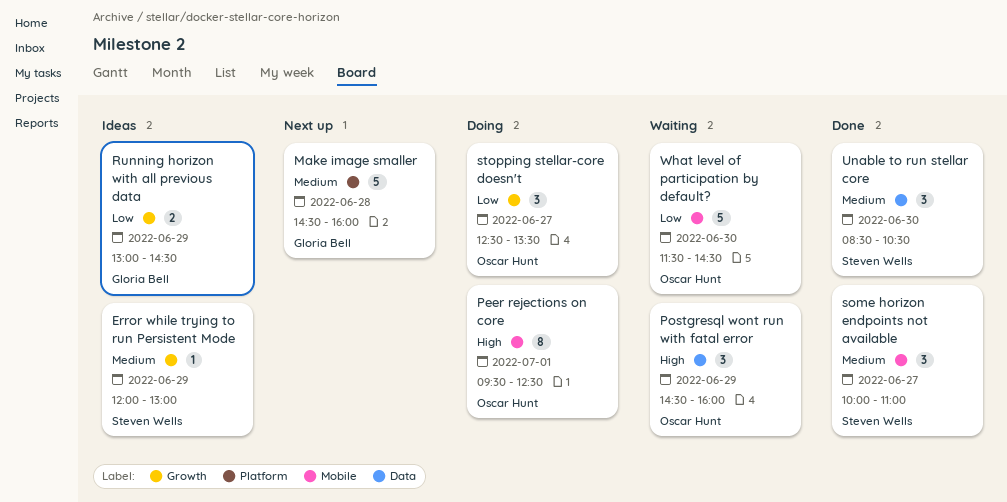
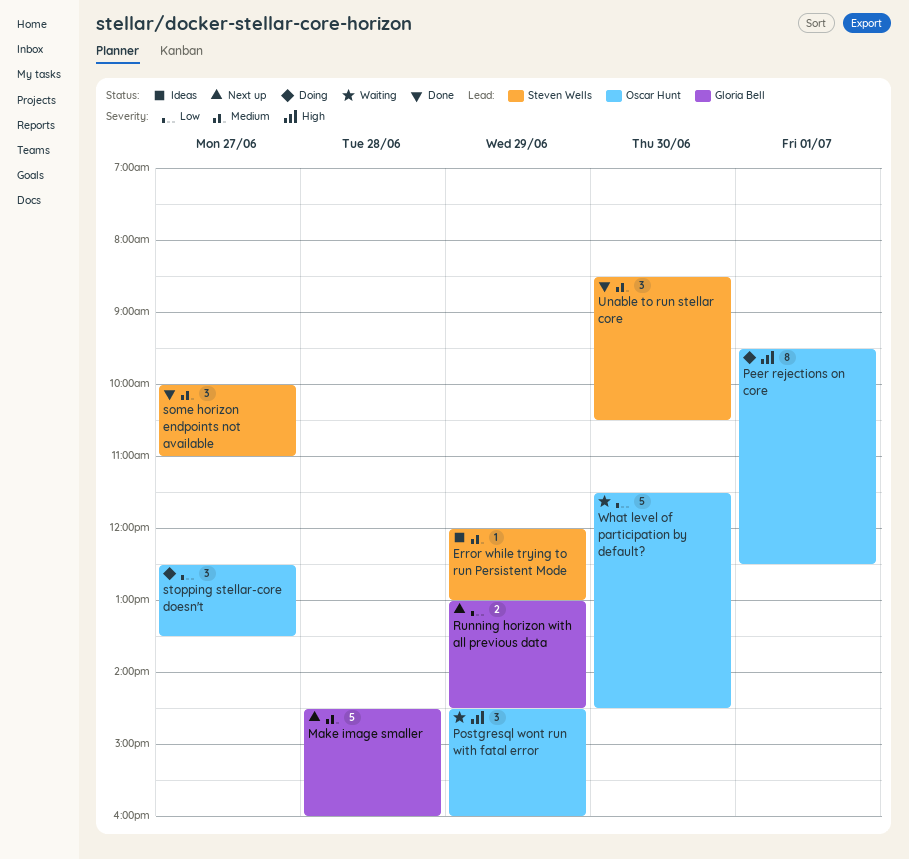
Running horizon with all previous data, status: Ideas -> Next up

